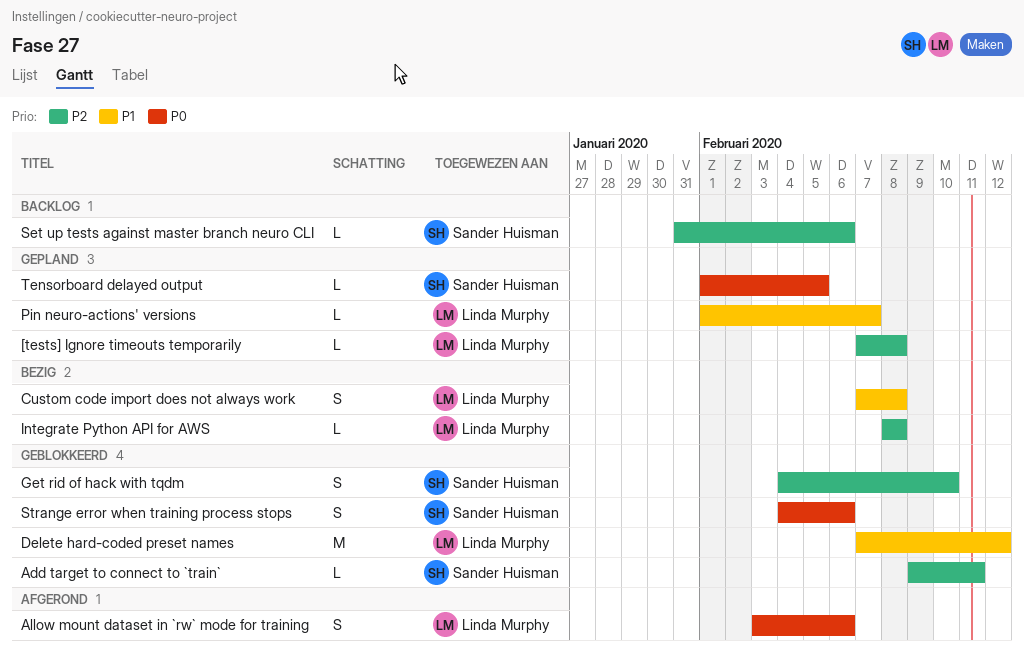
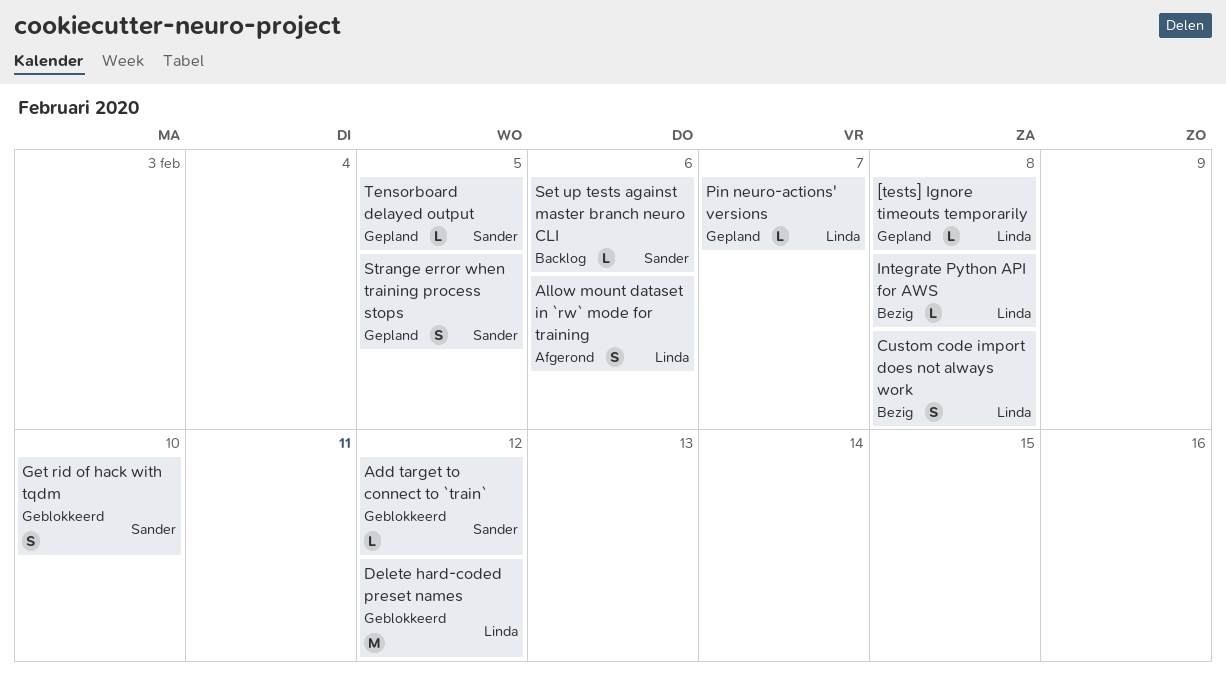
Add target to connect to `train`, due: Feb 11 -> Feb 12
Strange error when training process stops, status: Geblokkeerd -> Gepland
Strange error when training process stops, due: Feb 6 -> Feb 5

